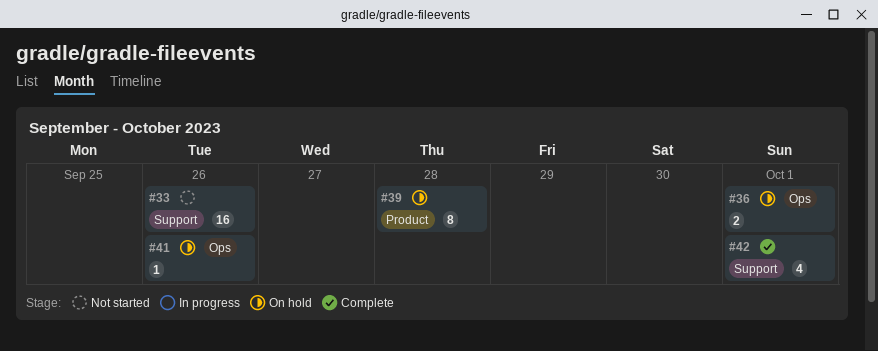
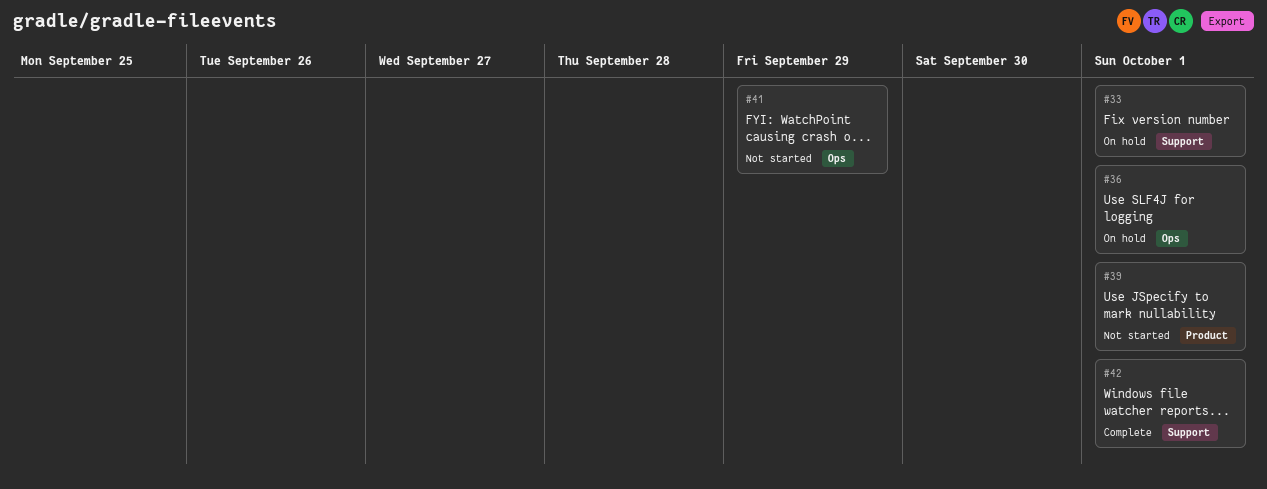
#33, status: Not started -> On hold
#33, due: Sep 26 -> Oct 1
#39, status: On hold -> Not started
#39, due: Sep 28 -> Oct 1
#41, status: On hold -> Not started
#41, due: Sep 26 -> Sep 29

